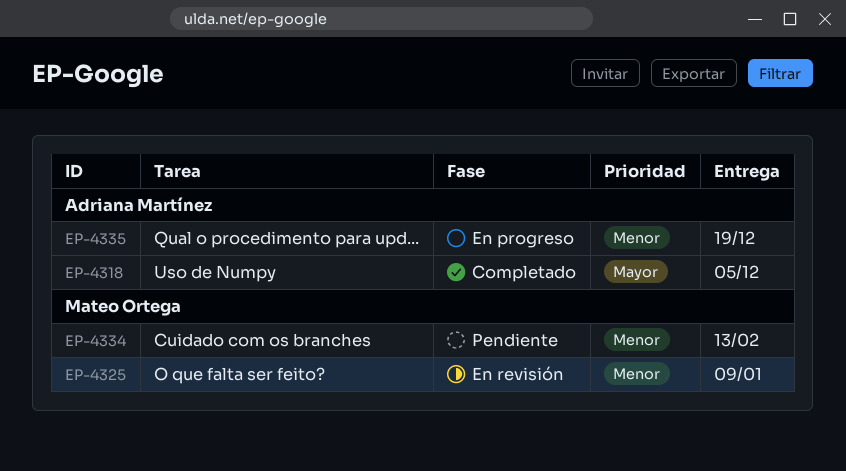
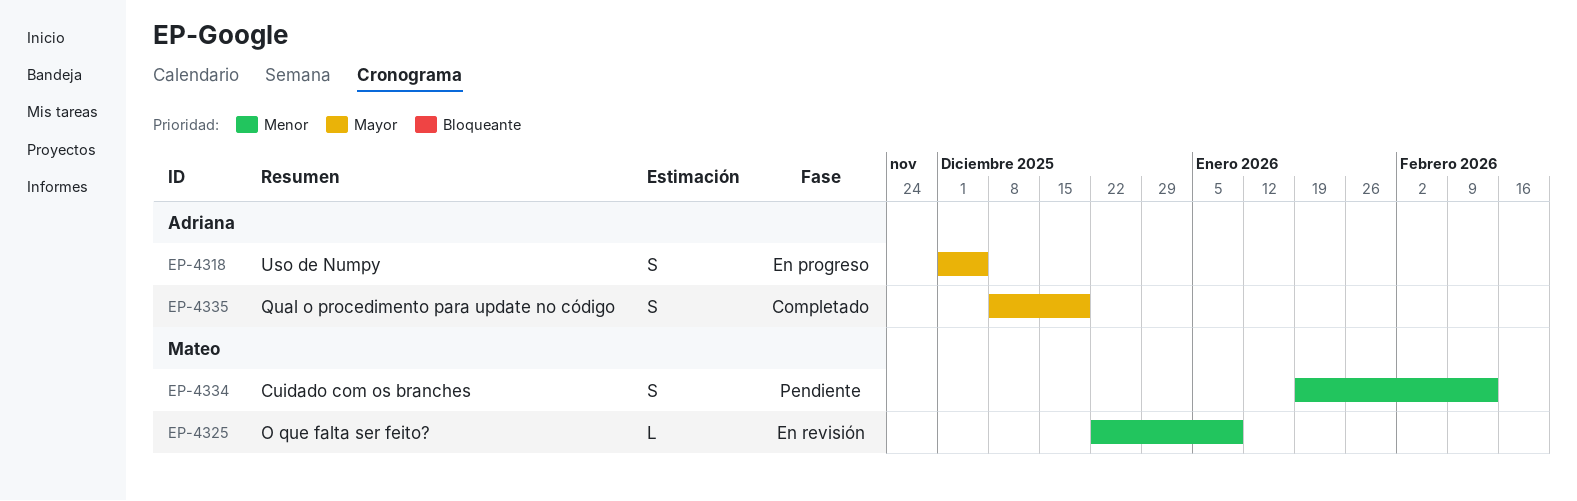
EP-4318, status: Completado -> En progreso
EP-4335, status: En progreso -> Completado
EP-4335, priority: Menor -> Mayor

